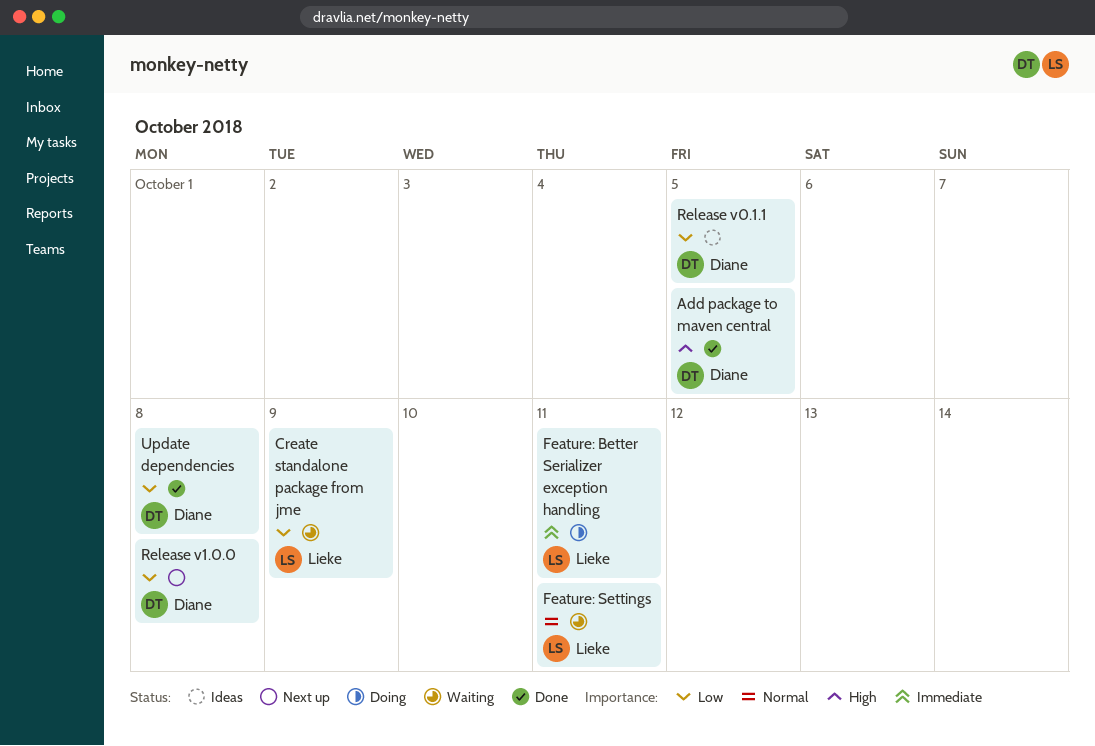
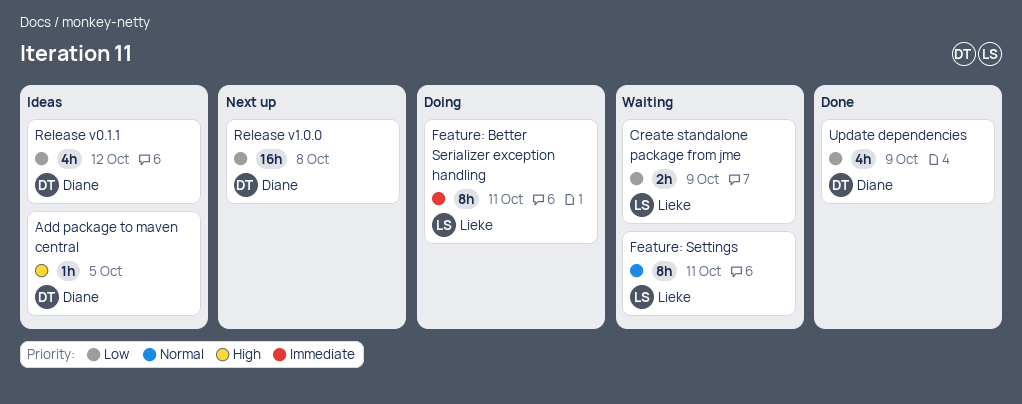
Add package to maven central, status: Done -> Ideas
Release v0.1.1, due: Oct 5 -> Oct 12
Update dependencies, due: Oct 8 -> Oct 9

